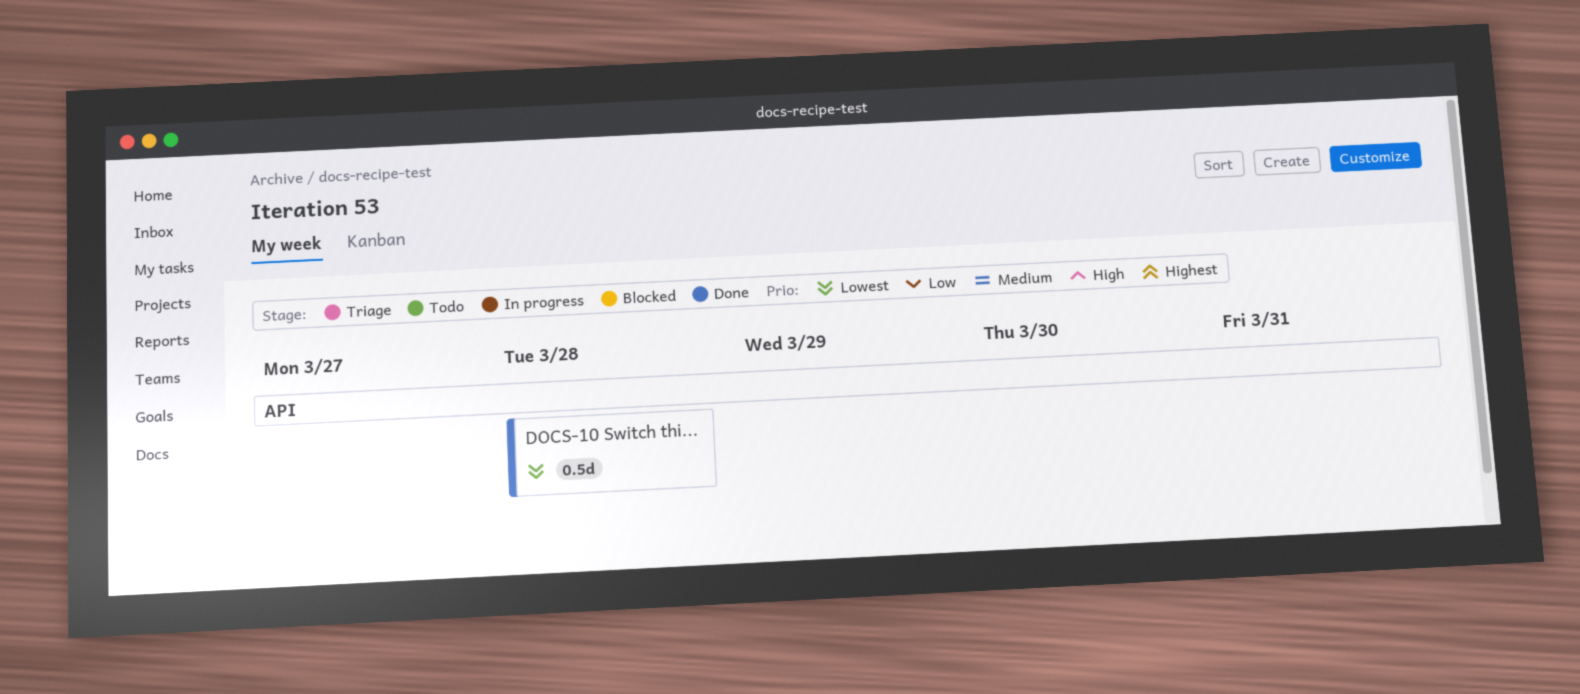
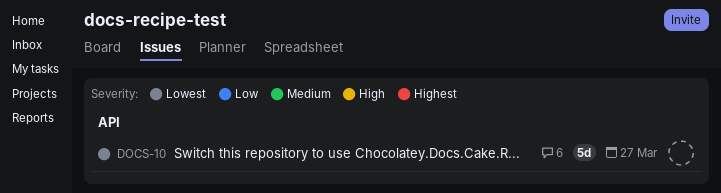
DOCS-10, estimate: 0.5d -> 5d
DOCS-10, due: Mar 28 -> Mar 27

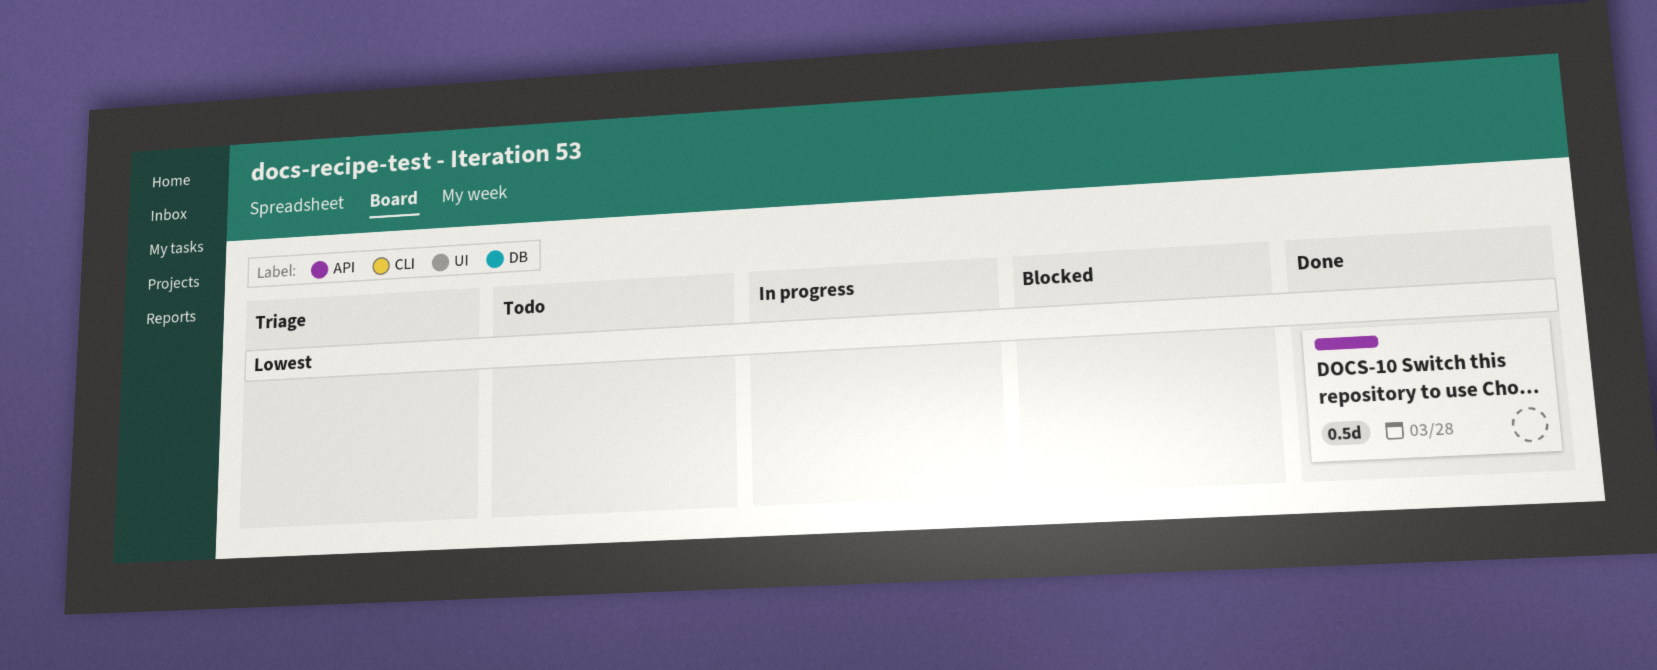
DOCS-10, estimate: 5d -> 0.5d
DOCS-10, due: Mar 27 -> Mar 28

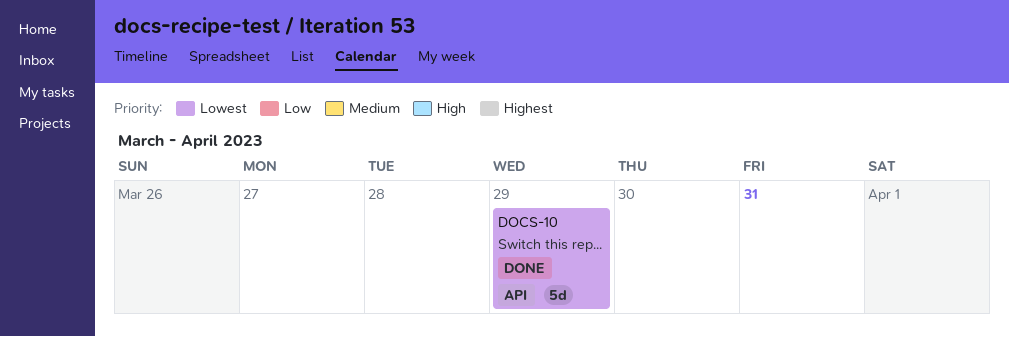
DOCS-10, estimate: 0.5d -> 5d
DOCS-10, due: Mar 28 -> Mar 29

